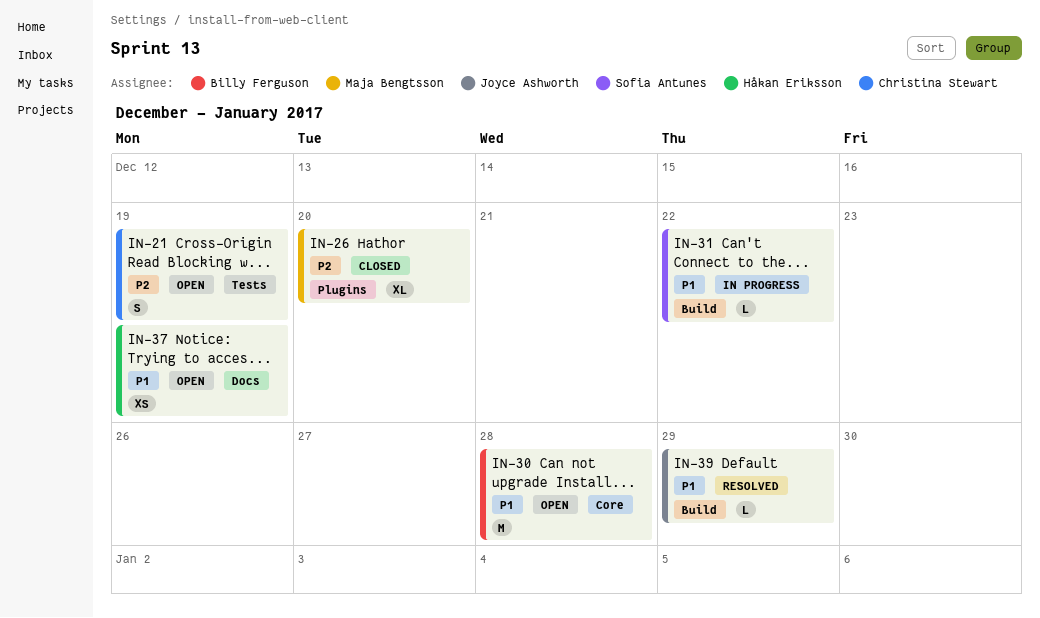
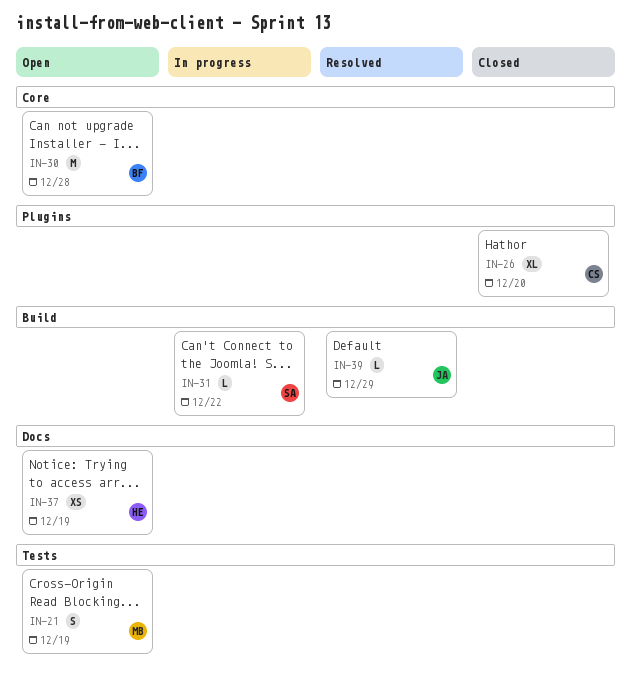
IN-21, owner: Christina Stewart -> Maja Bengtsson
IN-26, owner: Maja Bengtsson -> Christina Stewart

